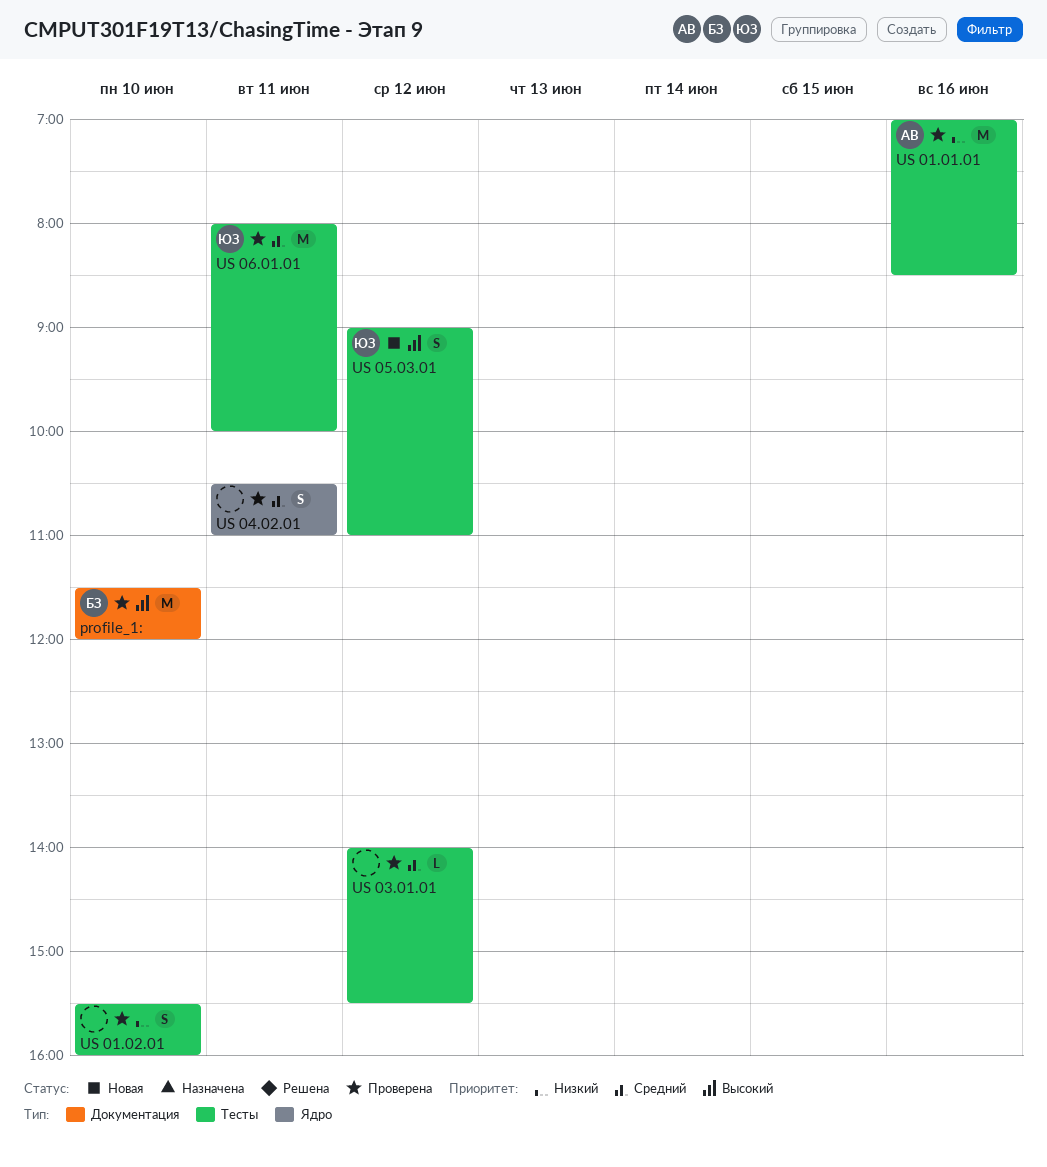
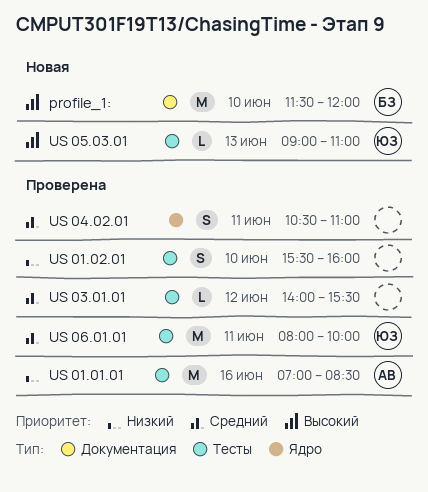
profile_1:, status: Проверена -> Новая
US 05.03.01, estimate: S -> L
US 05.03.01, day: Jun 12 -> Jun 13

